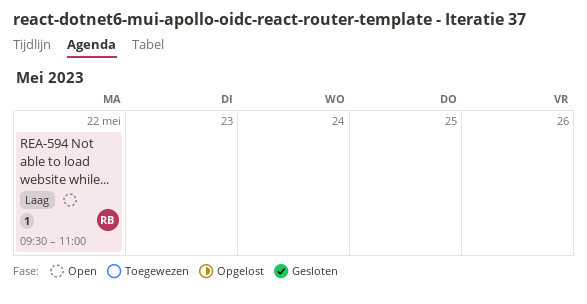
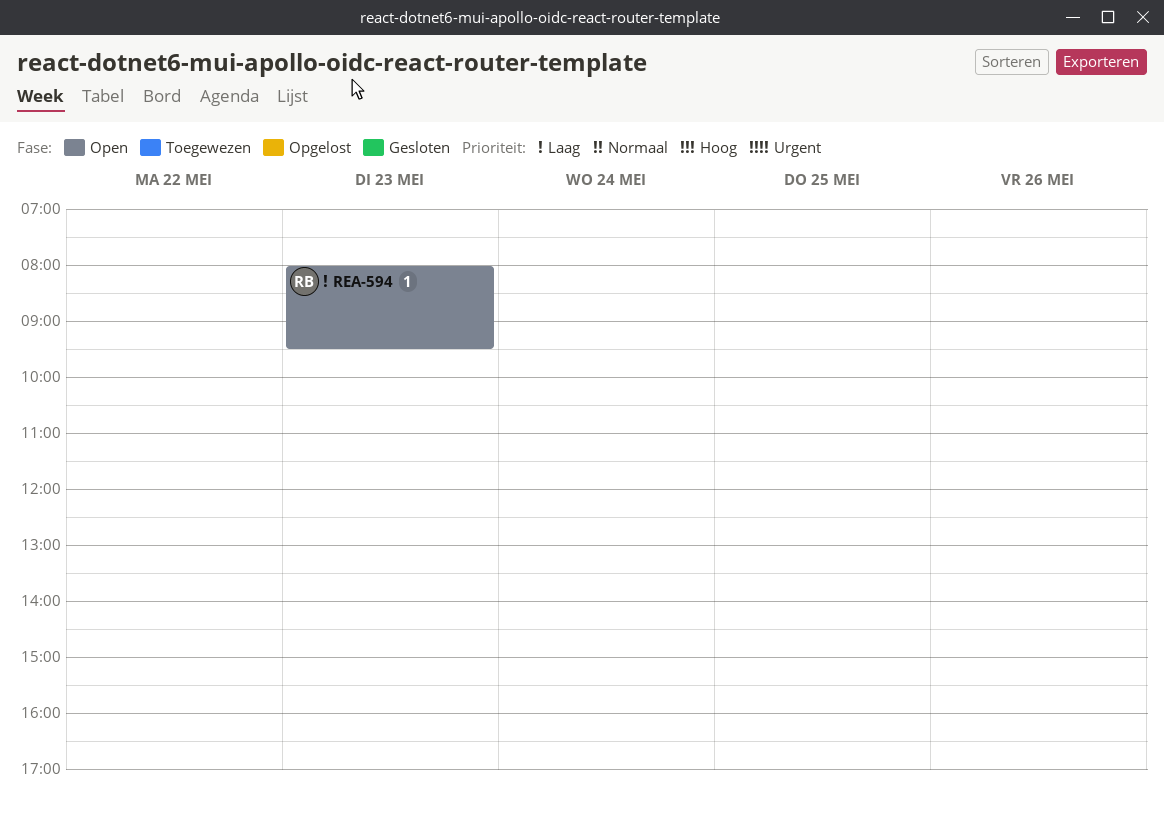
REA-594, day: May 22 -> May 23
REA-594, begins: 09:30 -> 08:00
REA-594, ends: 11:00 -> 09:30

